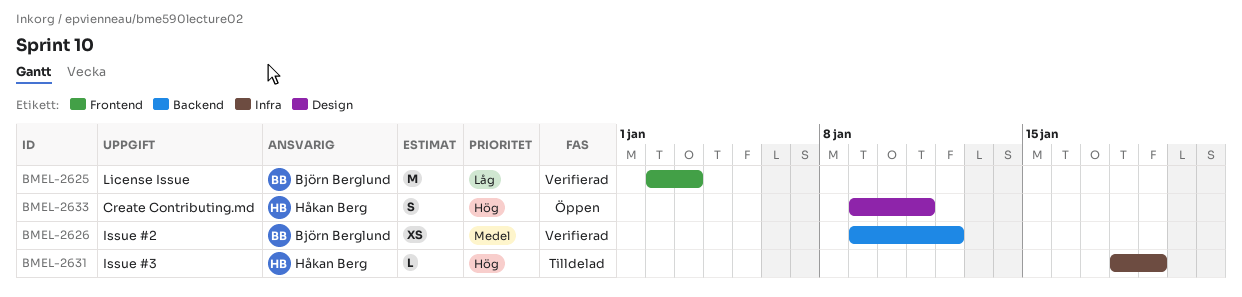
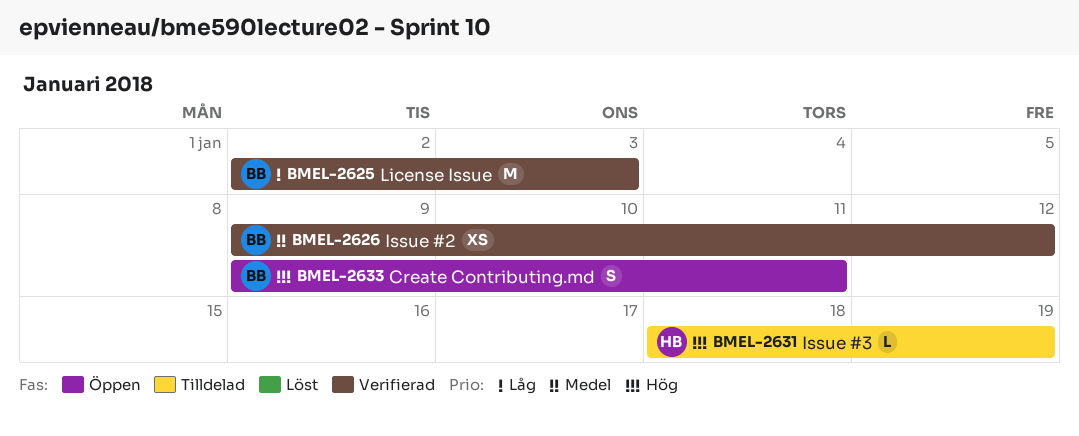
BMEL-2633, owner: Håkan Berg -> Björn Berglund

